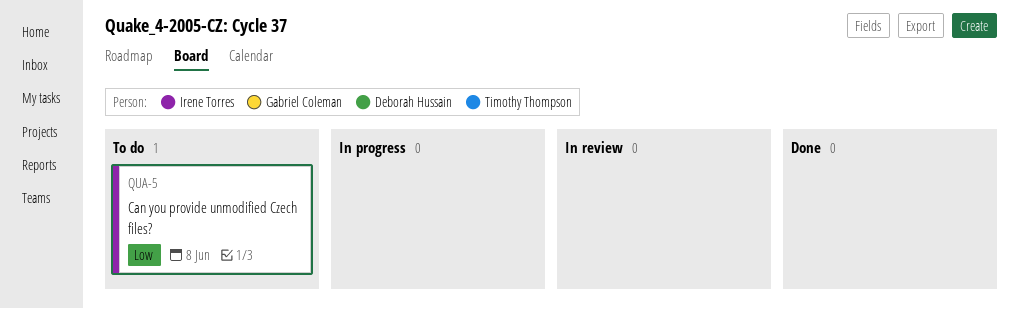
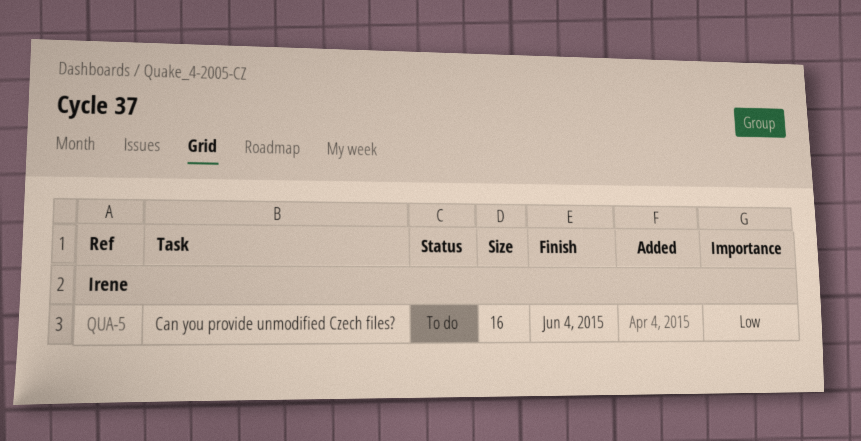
QUA-5, due: Jun 8 -> Jun 4

